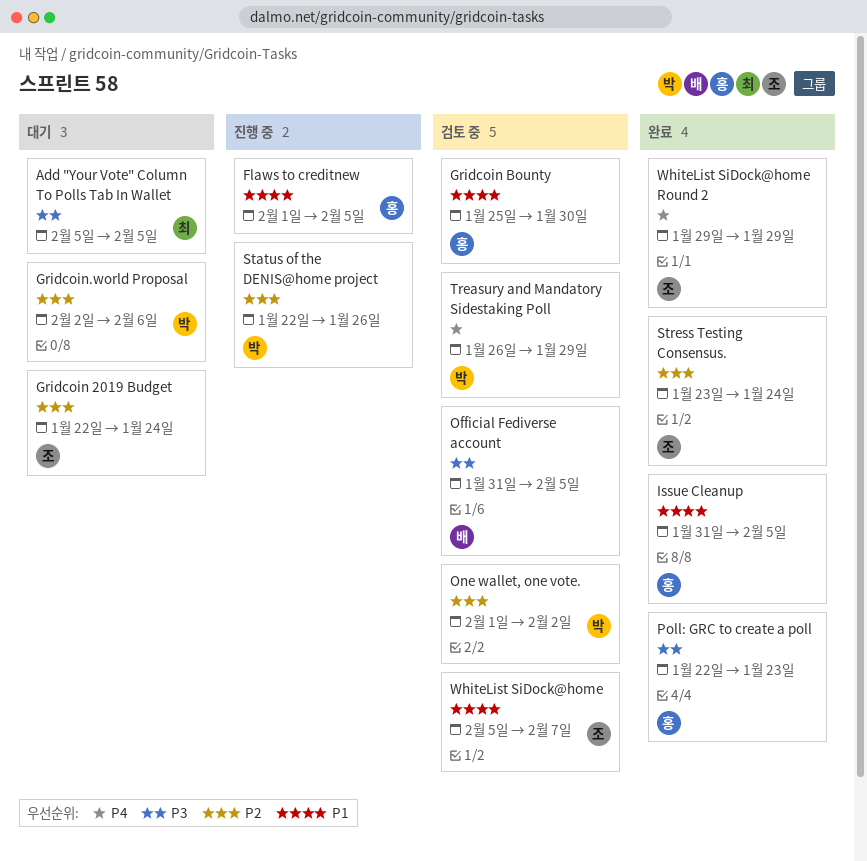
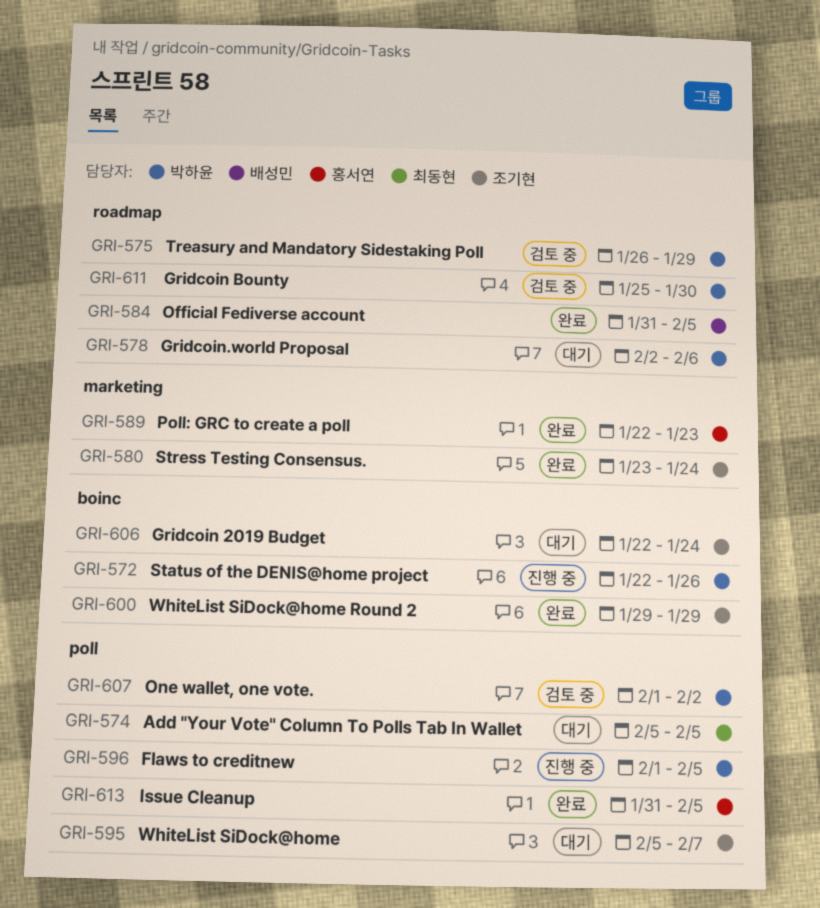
Flaws to creditnew, owner: 홍서연 -> 박하윤
Gridcoin Bounty, owner: 홍서연 -> 박하윤
Official Fediverse account, status: 검토 중 -> 완료
WhiteList SiDock@home, status: 검토 중 -> 대기

